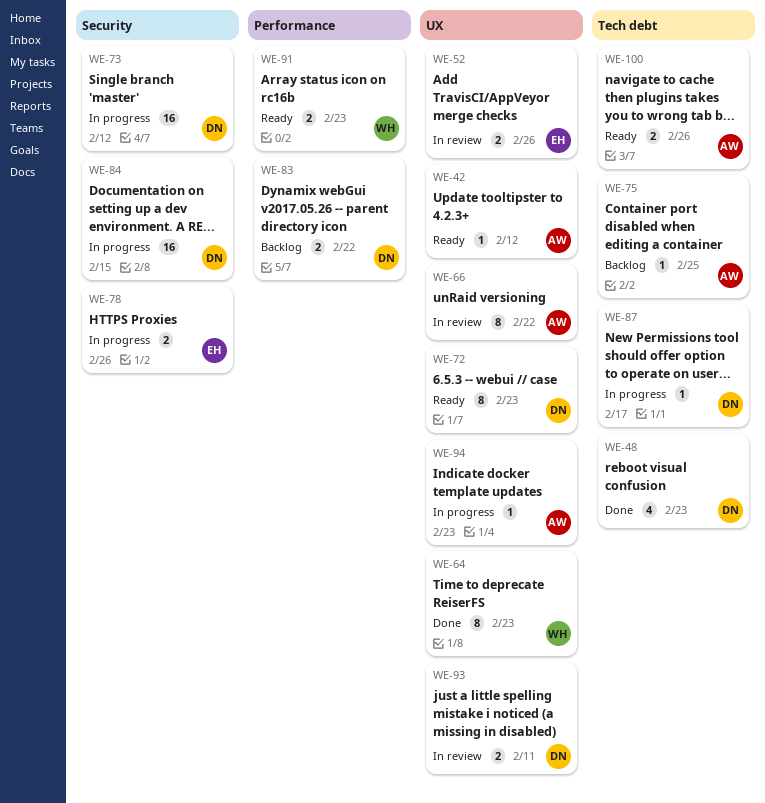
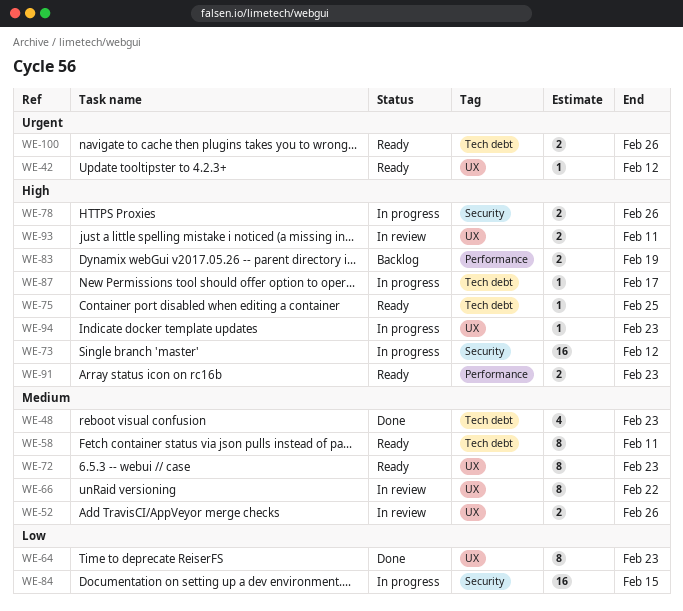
WE-58: none -> present
WE-75, status: Backlog -> Ready
WE-83, due: Feb 22 -> Feb 19

